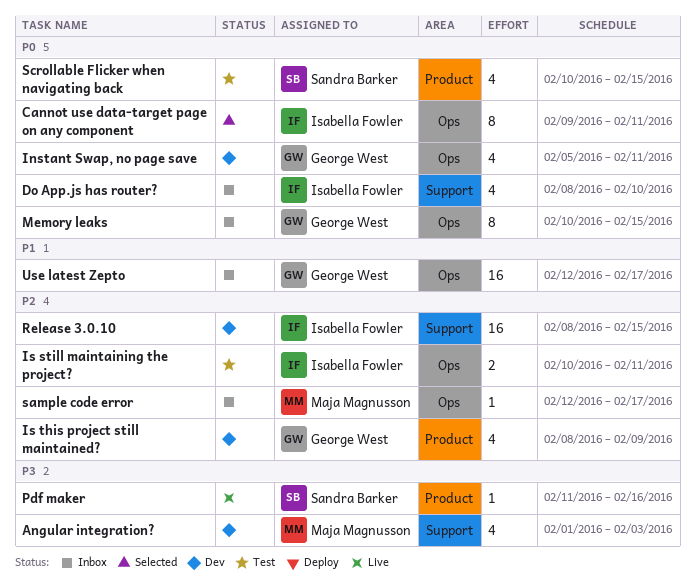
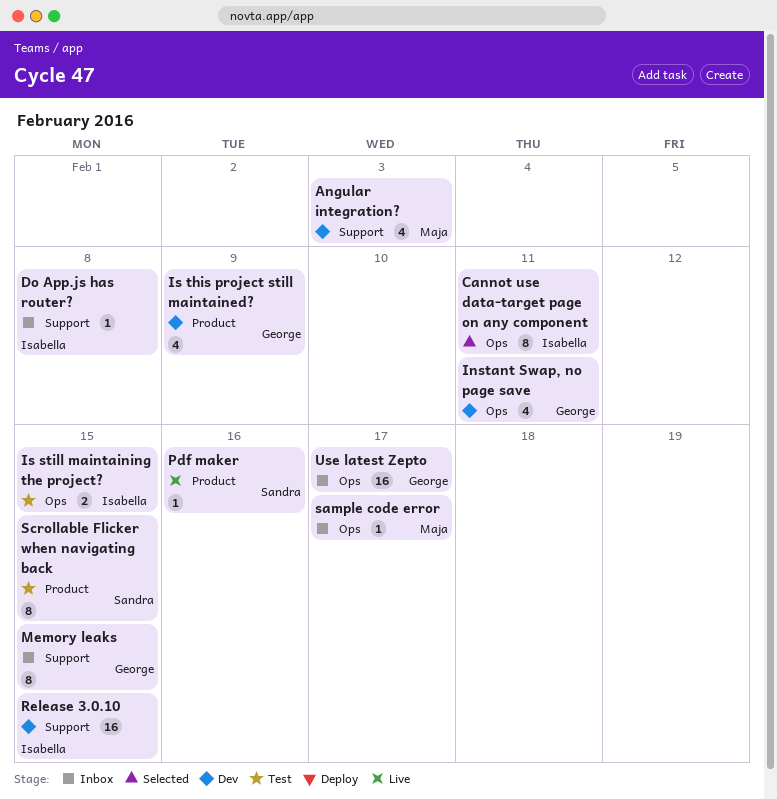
Do App.js has router?, estimate: 4 -> 1
Do App.js has router?, due: Feb 10 -> Feb 8
Is still maintaining the project?, due: Feb 11 -> Feb 15
Memory leaks, label: Ops -> Support
Scrollable Flicker when navigating back, estimate: 4 -> 8

